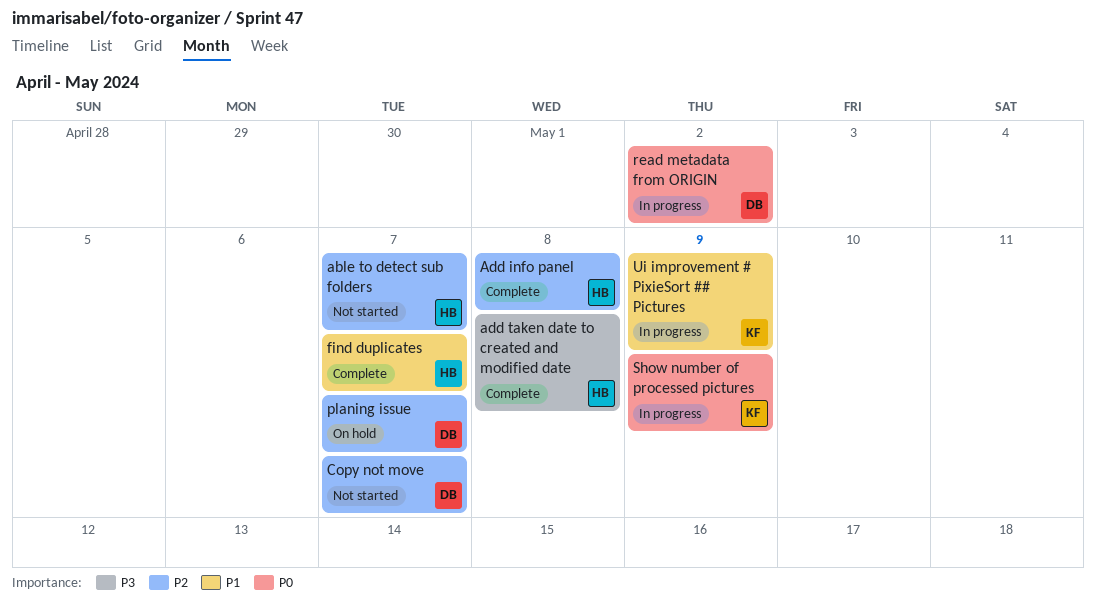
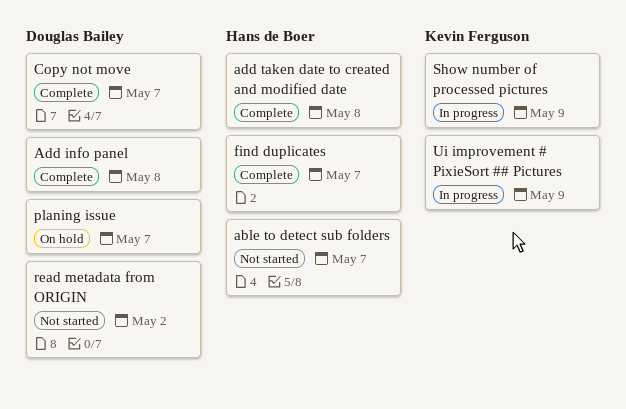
Add info panel, owner: Hans de Boer -> Douglas Bailey
Copy not move, status: Not started -> Complete
read metadata from ORIGIN, status: In progress -> Not started

